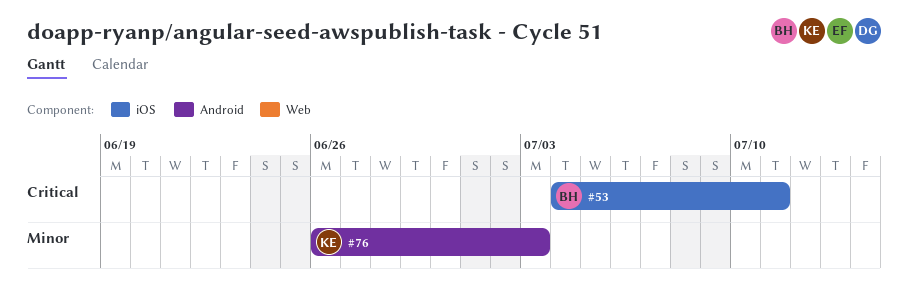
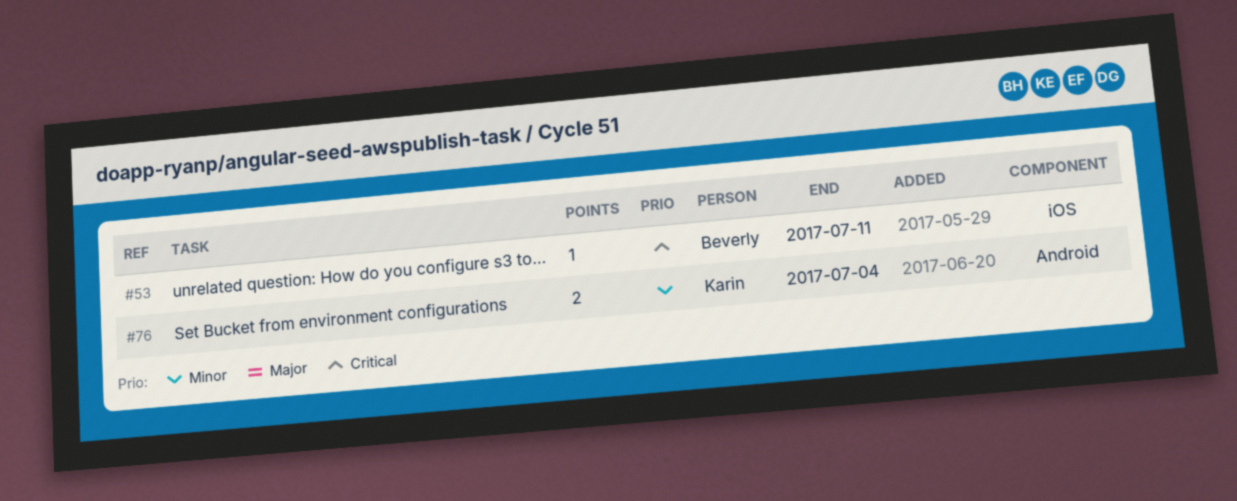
#76, due: Jul 3 -> Jul 4

